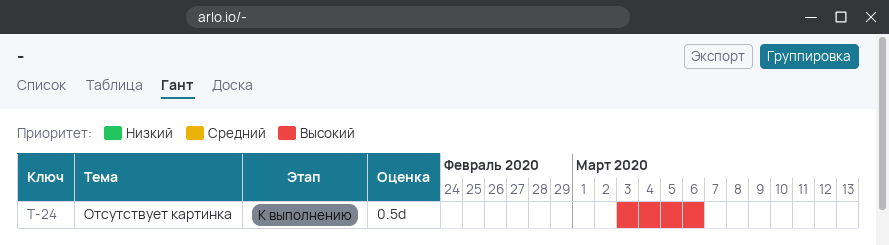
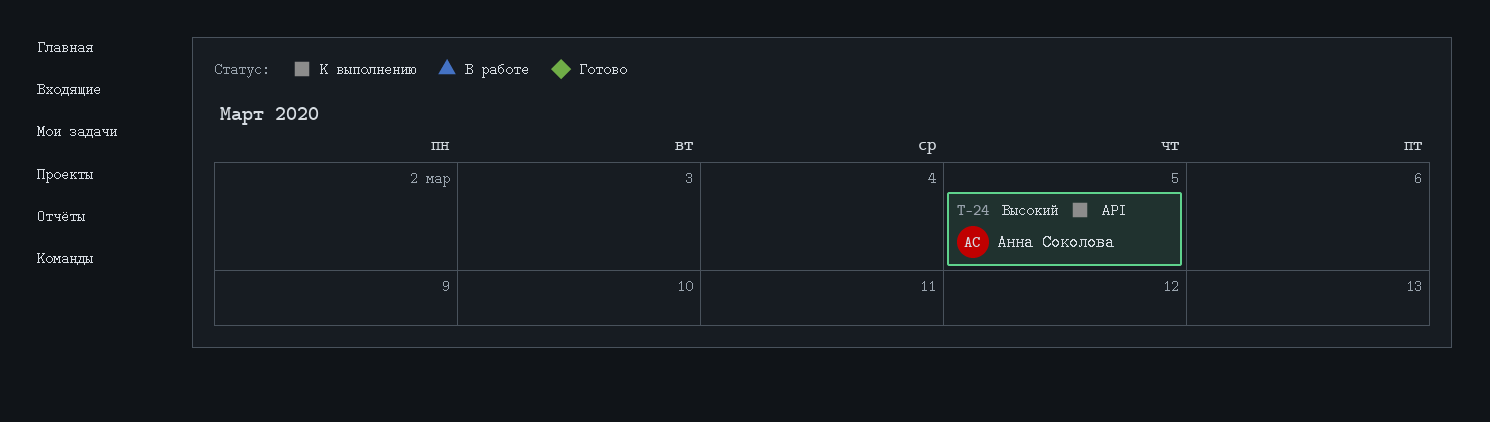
T-24, due: Mar 6 -> Mar 5

